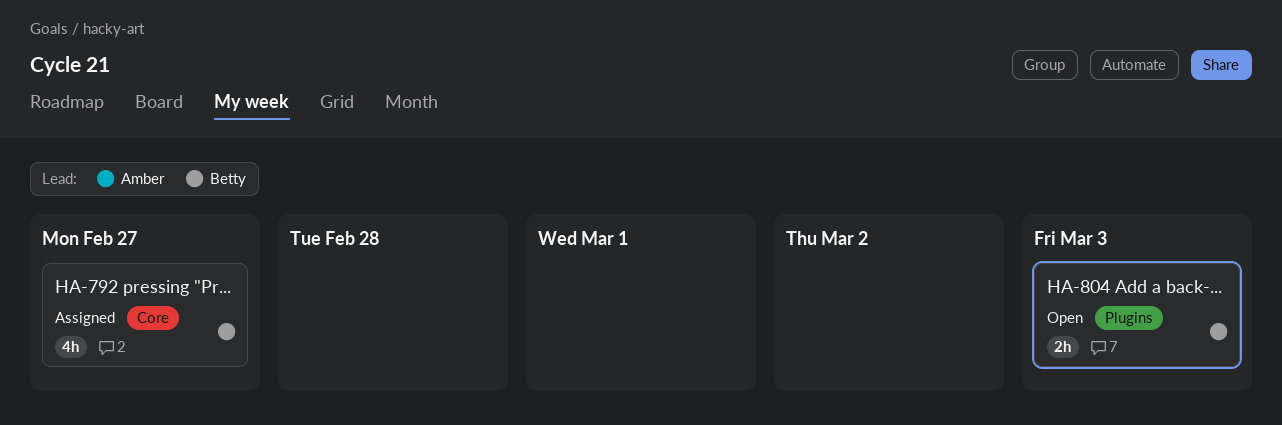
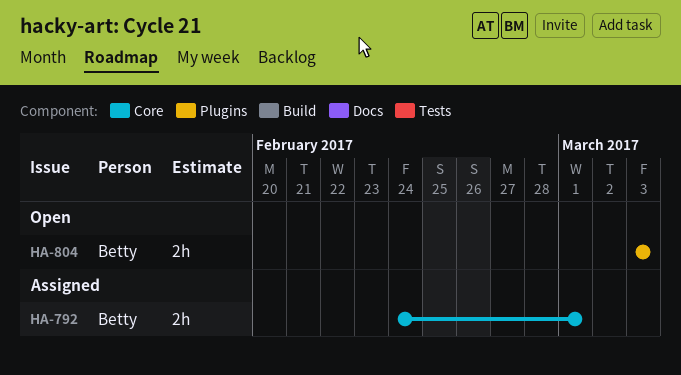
HA-792, estimate: 4h -> 2h
HA-792, due: Feb 27 -> Mar 1

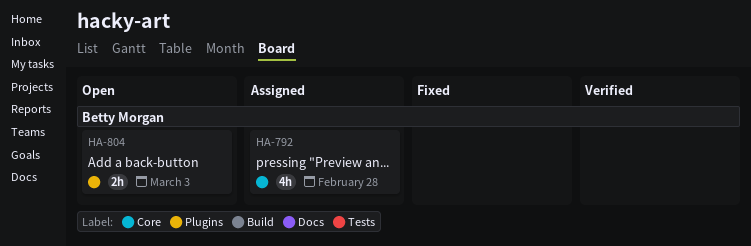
HA-792, estimate: 2h -> 4h
HA-792, due: Mar 1 -> Feb 28

